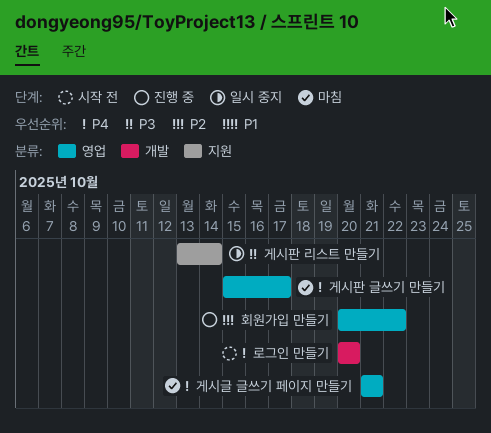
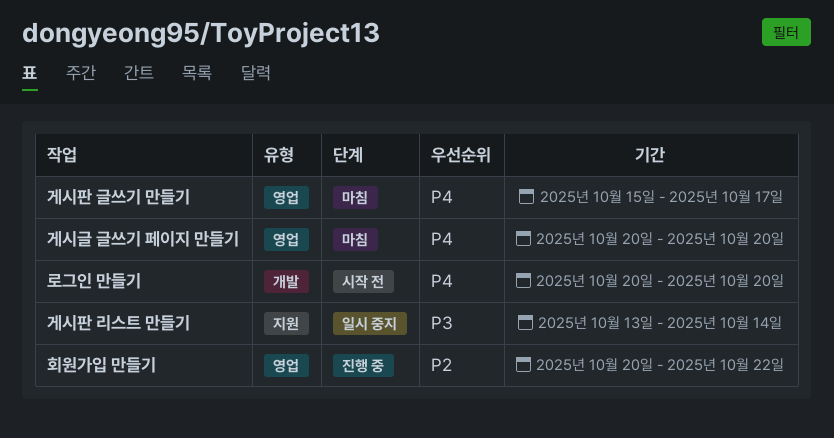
게시글 글쓰기 페이지 만들기, start: Oct 21 -> Oct 20
게시글 글쓰기 페이지 만들기, due: Oct 21 -> Oct 20

